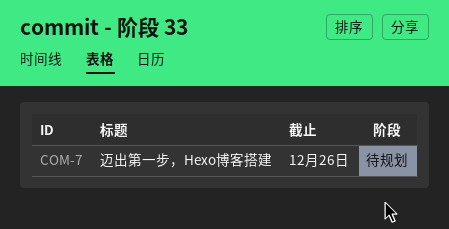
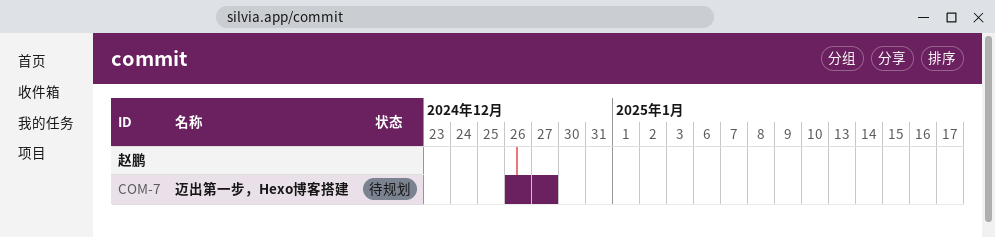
COM-7, due: Dec 26 -> Dec 27

